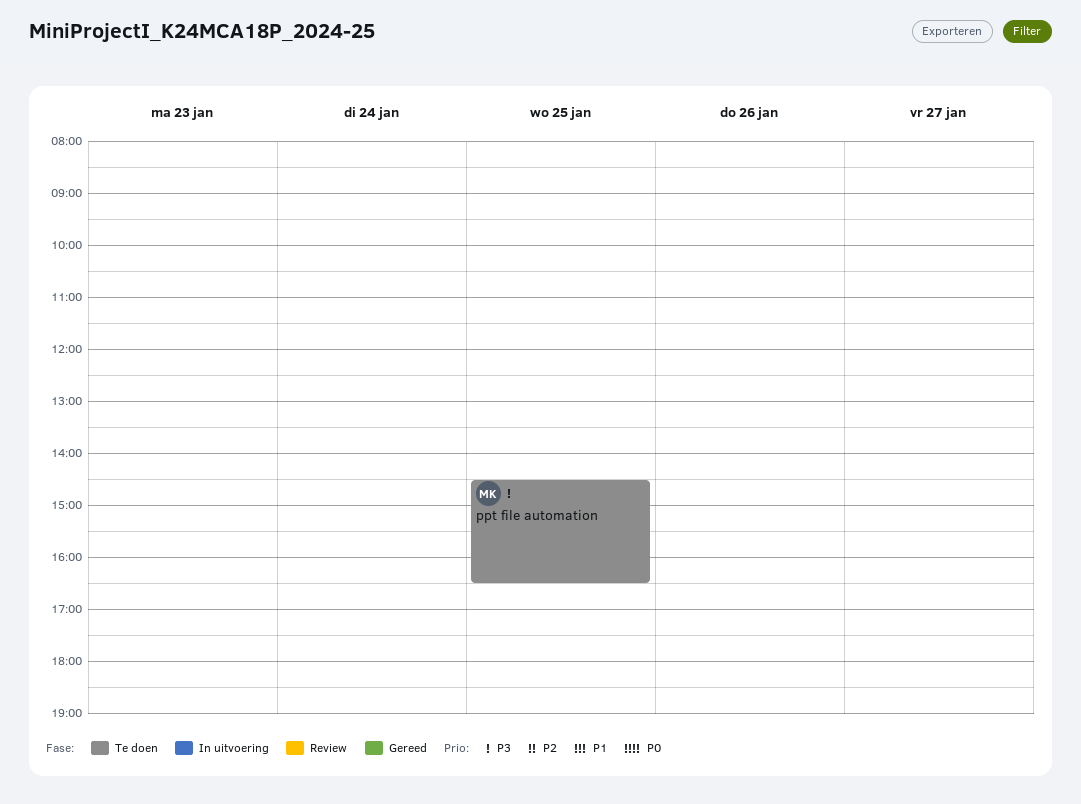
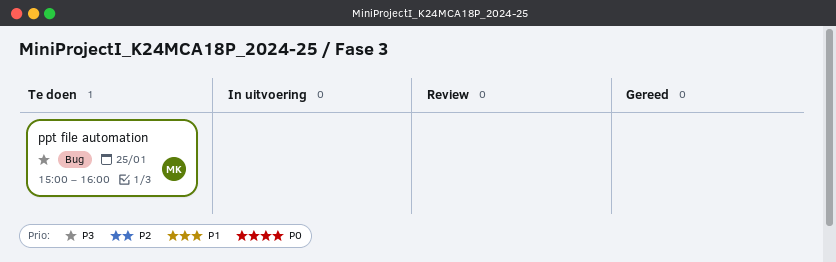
ppt file automation, begins: 14:30 -> 15:00
ppt file automation, ends: 16:30 -> 16:00

